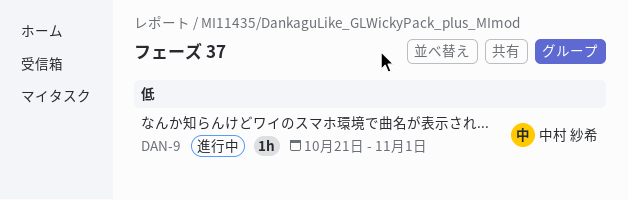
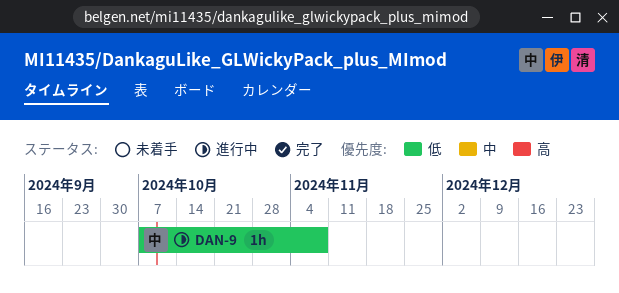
DAN-9, start: Oct 21 -> Oct 7
DAN-9, due: Nov 1 -> Nov 8

